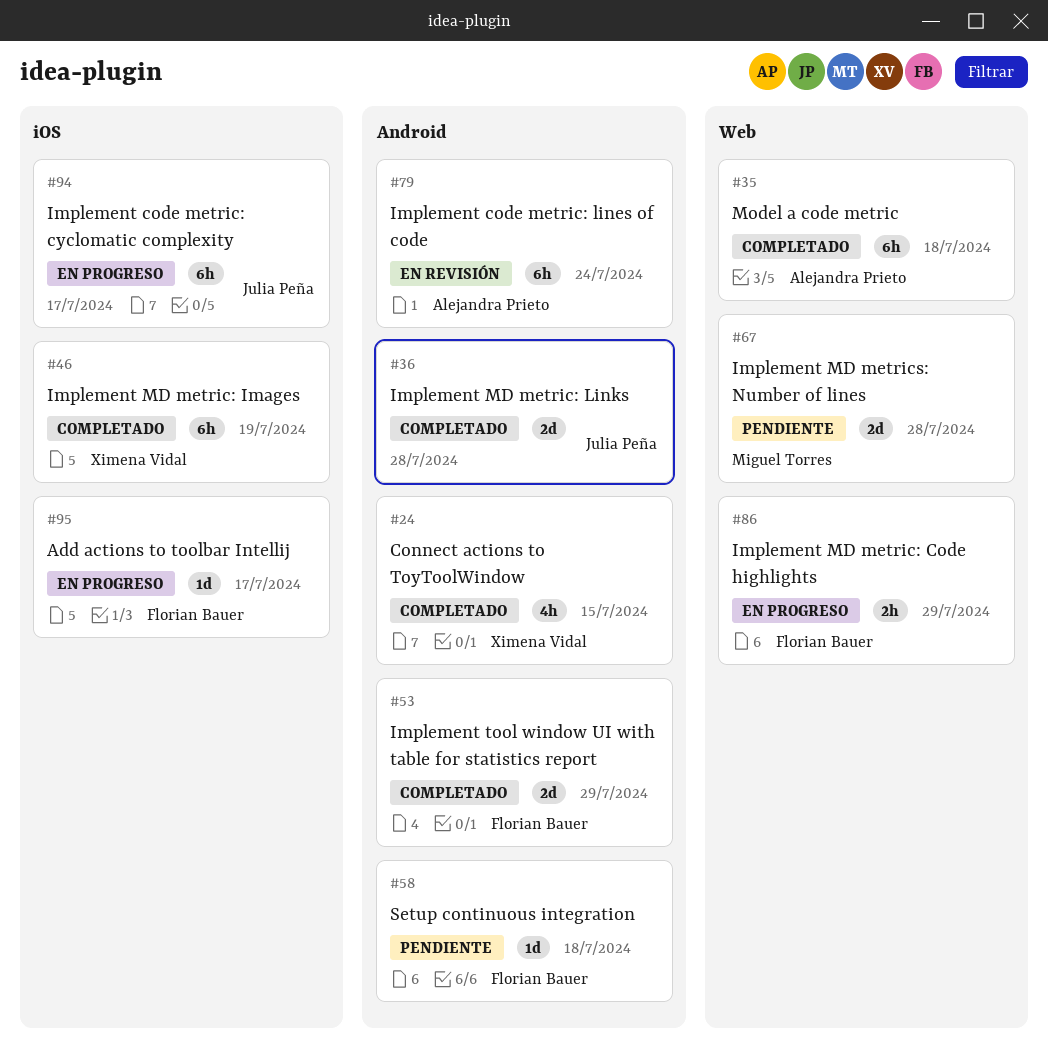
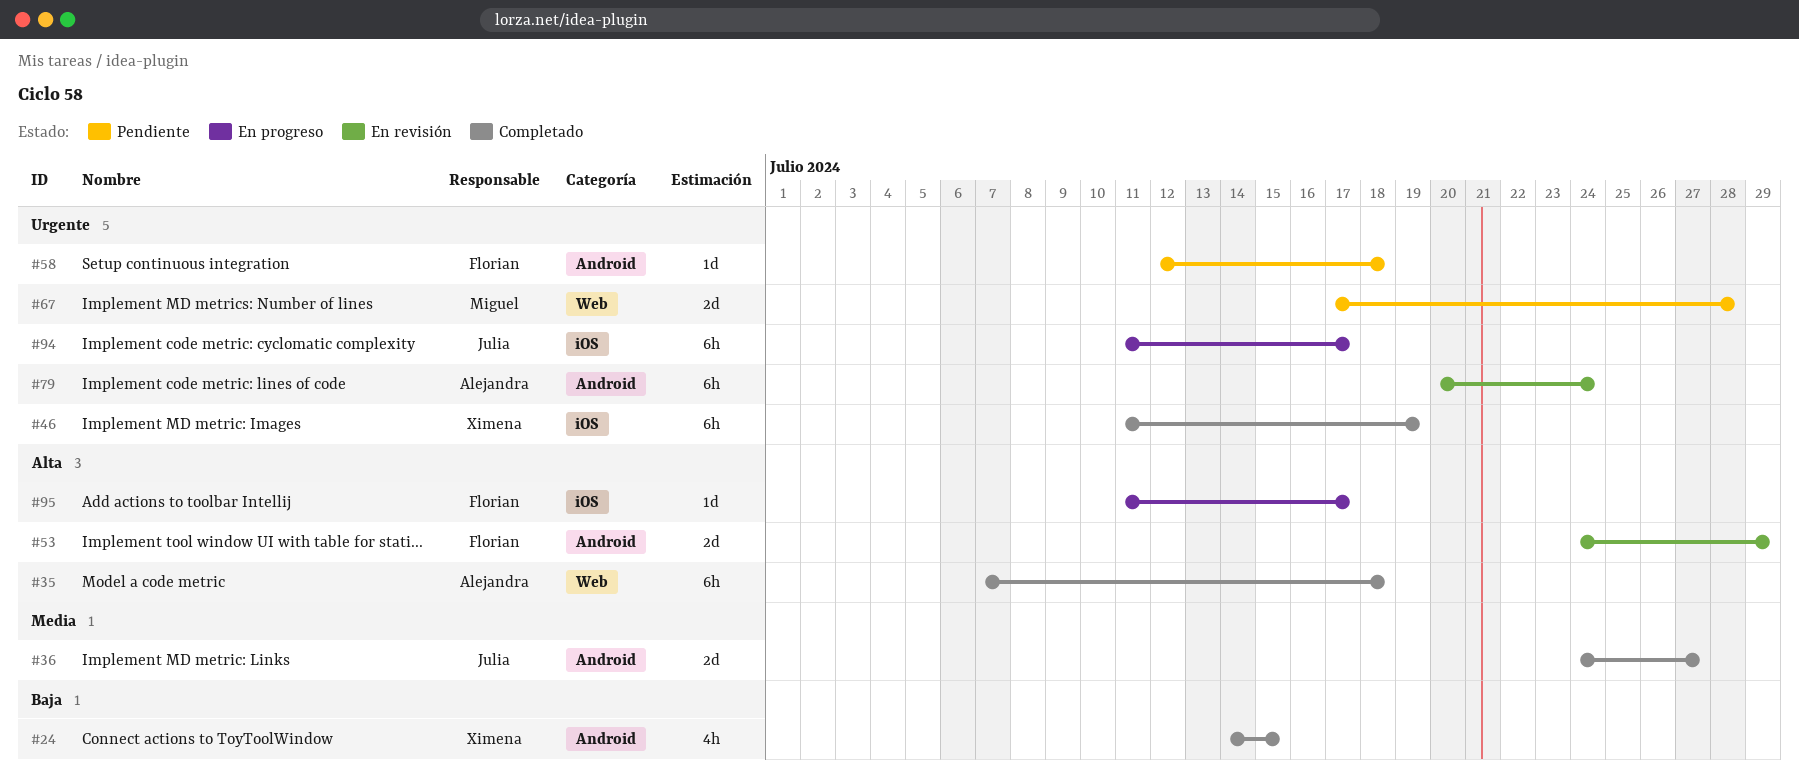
#36, due: Jul 28 -> Jul 27
#53, status: Completado -> En revisión
#86: present -> none

